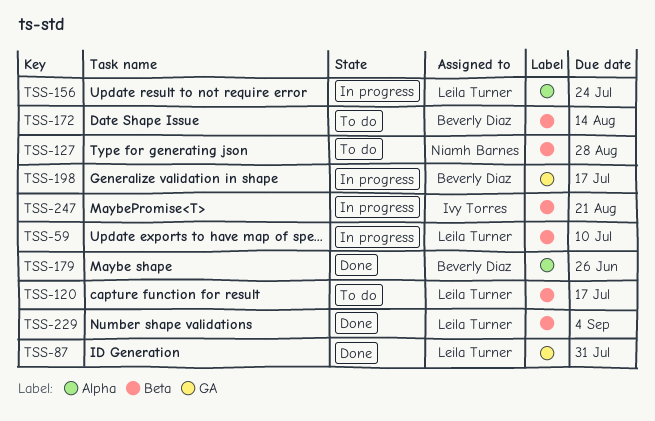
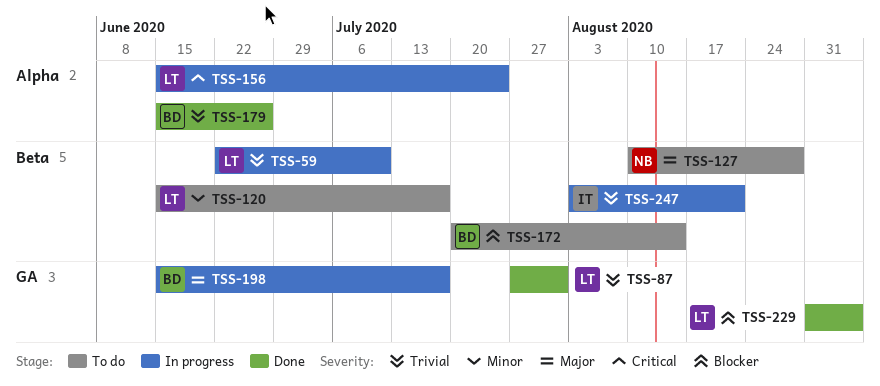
TSS-229, label: Beta -> GA

